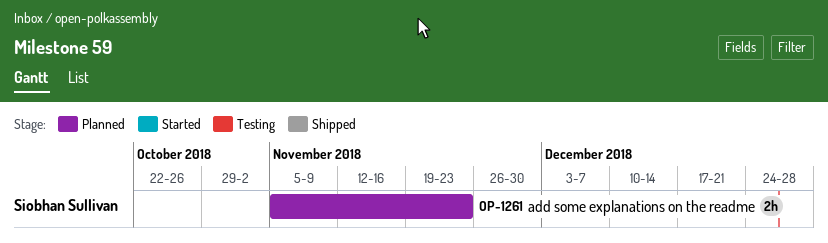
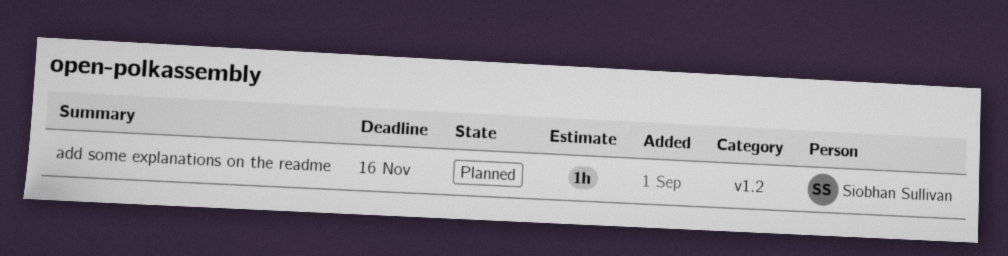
add some explanations on the readme, estimate: 2h -> 1h
add some explanations on the readme, due: Nov 23 -> Nov 16

